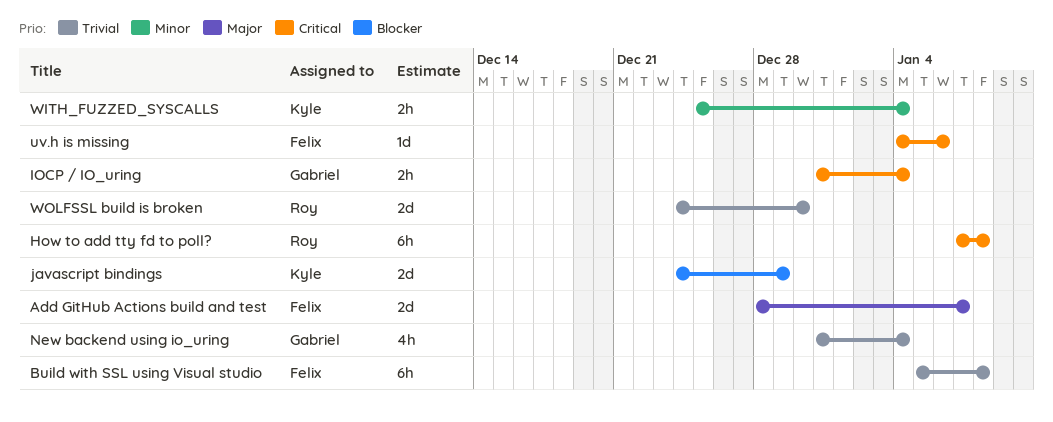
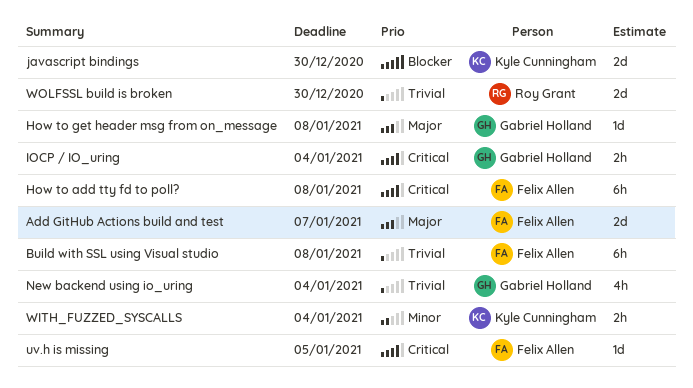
How to add tty fd to poll?, owner: Roy Grant -> Felix Allen
How to get header msg from on_message: none -> present
javascript bindings, due: Dec 29 -> Dec 30
uv.h is missing, due: Jan 6 -> Jan 5

